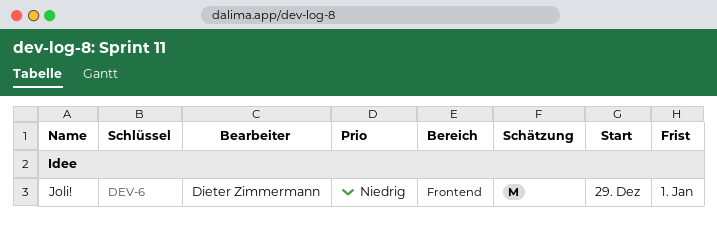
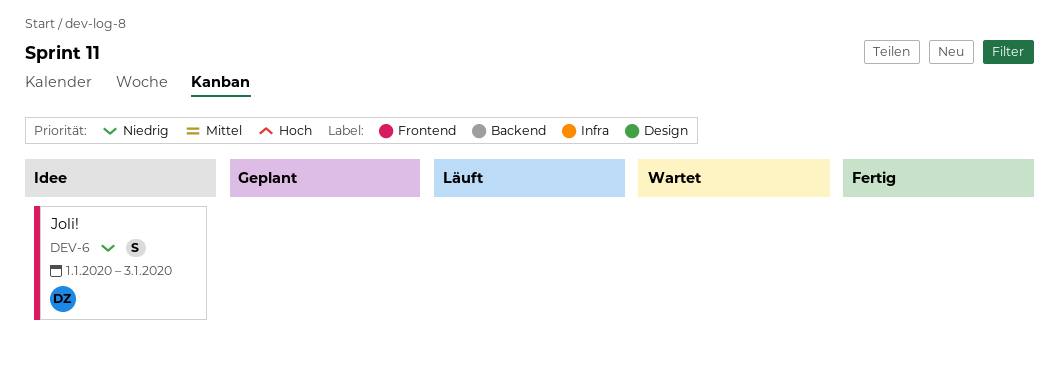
DEV-6, estimate: M -> S
DEV-6, start: Dec 29 -> Jan 1
DEV-6, due: Jan 1 -> Jan 3

